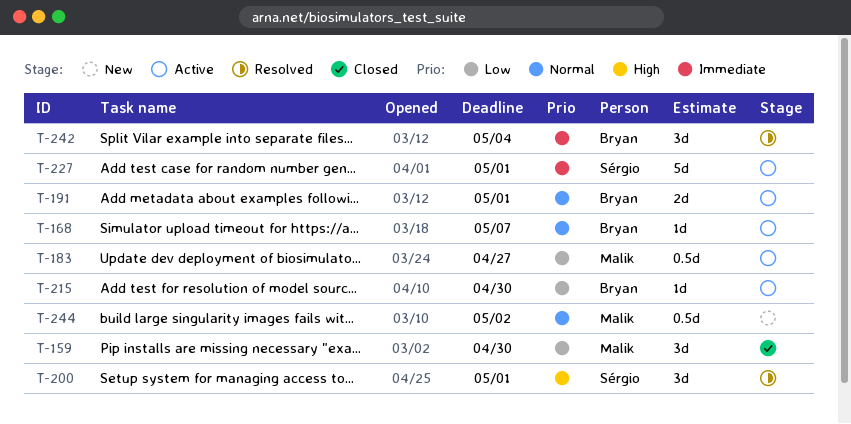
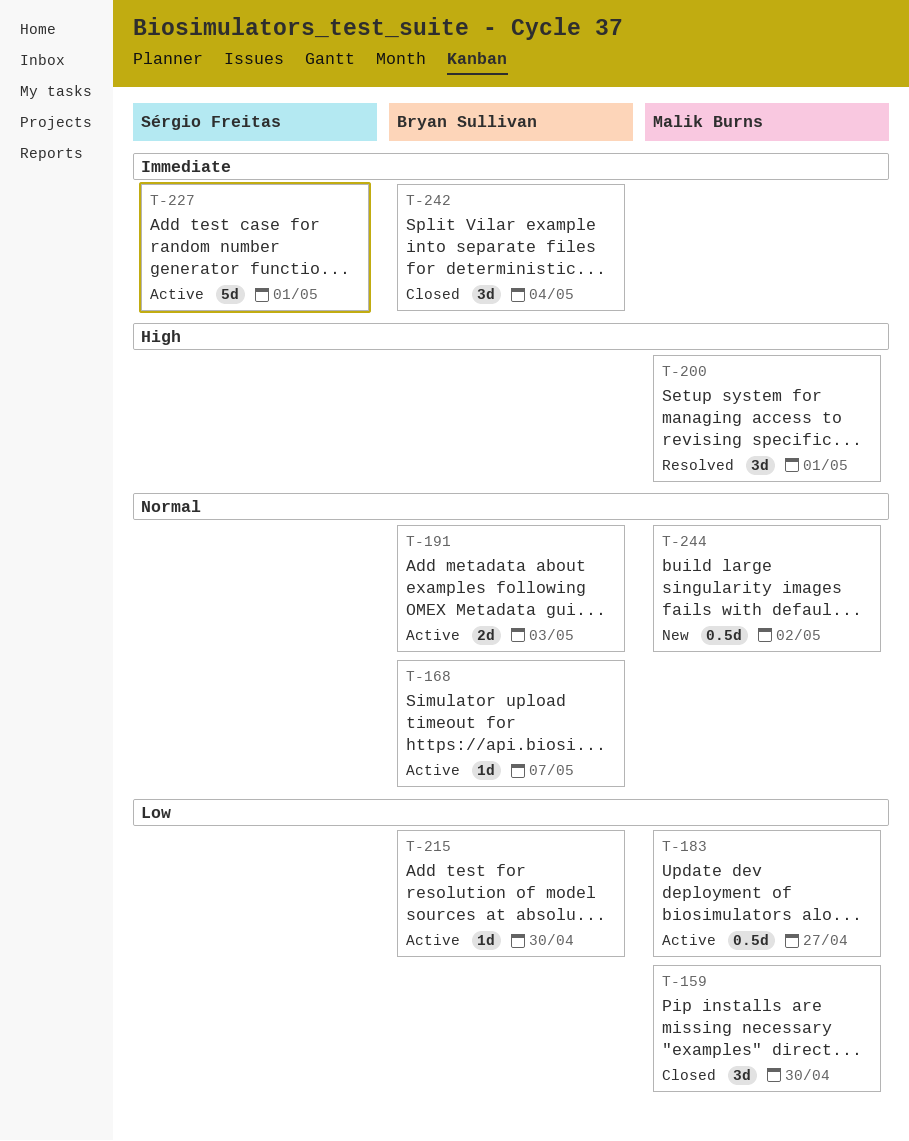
T-191, due: May 1 -> May 3
T-200, owner: Sérgio Freitas -> Malik Burns
T-242, status: Resolved -> Closed

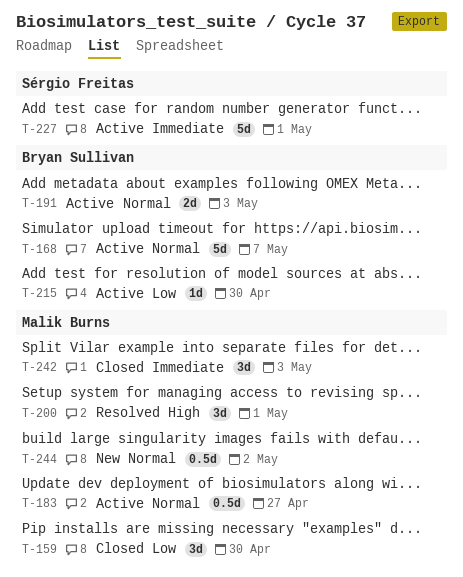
T-168, estimate: 1d -> 5d
T-183, priority: Low -> Normal
T-242, owner: Bryan Sullivan -> Malik Burns
T-242, due: May 4 -> May 3

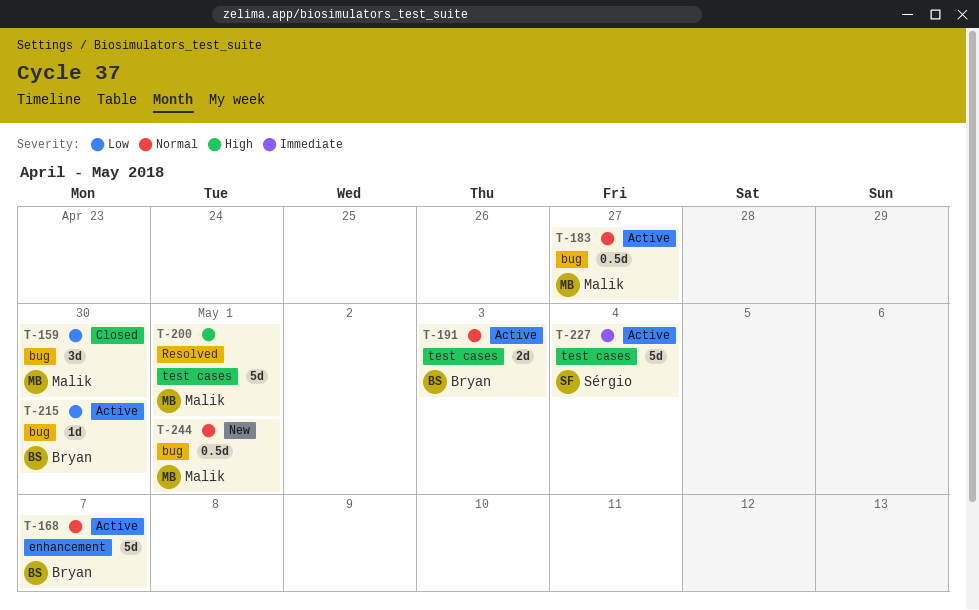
T-200, estimate: 3d -> 5d
T-227, due: May 1 -> May 4
T-242: present -> none
T-244, due: May 2 -> May 1

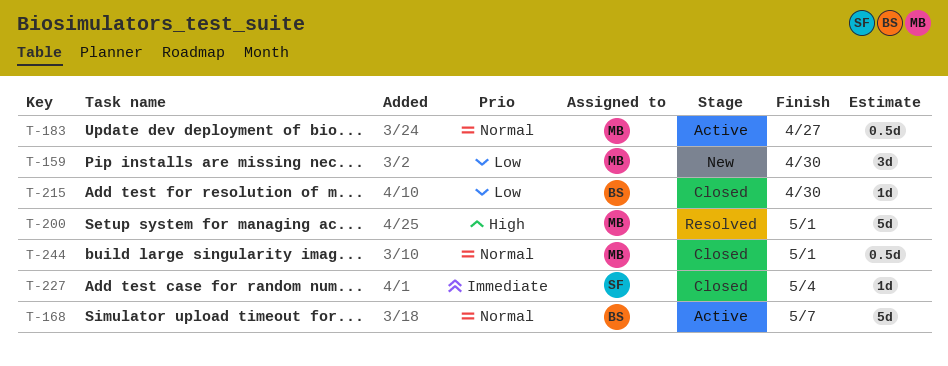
T-159, status: Closed -> New
T-191: present -> none
T-215, status: Active -> Closed
T-227, status: Active -> Closed
T-227, estimate: 5d -> 1d
T-244, status: New -> Closed

